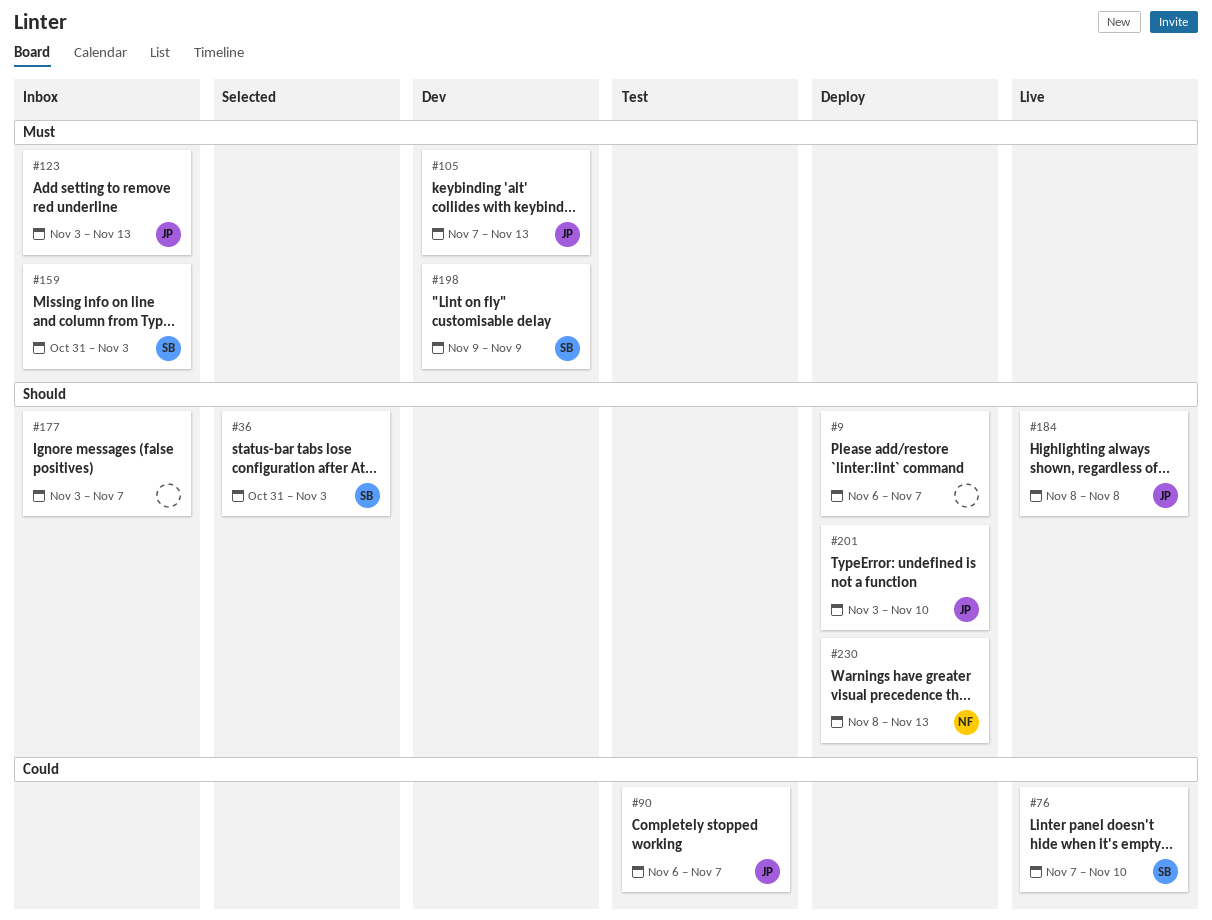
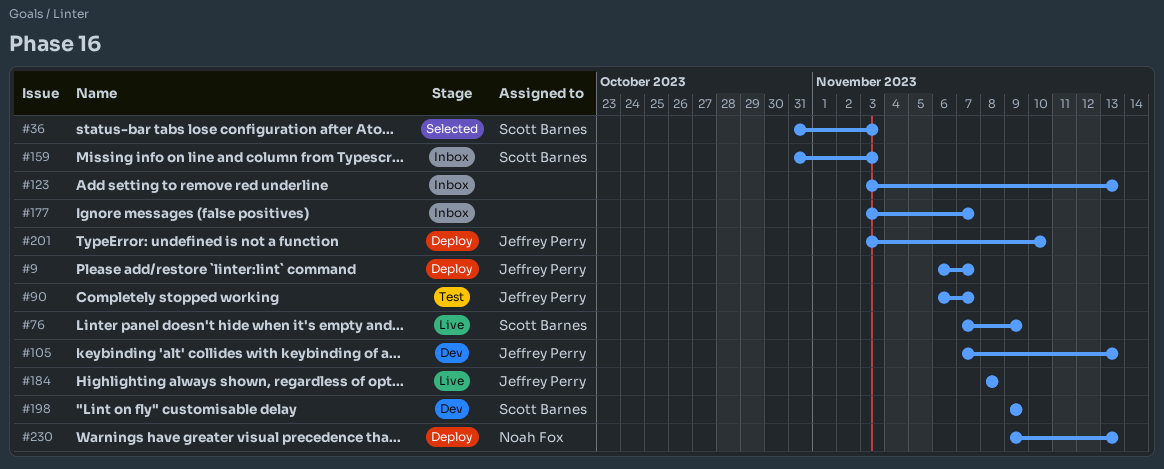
#9, owner: none -> Jeffrey Perry
#76, due: Nov 10 -> Nov 9
#123, owner: Jeffrey Perry -> none
#230, start: Nov 8 -> Nov 9

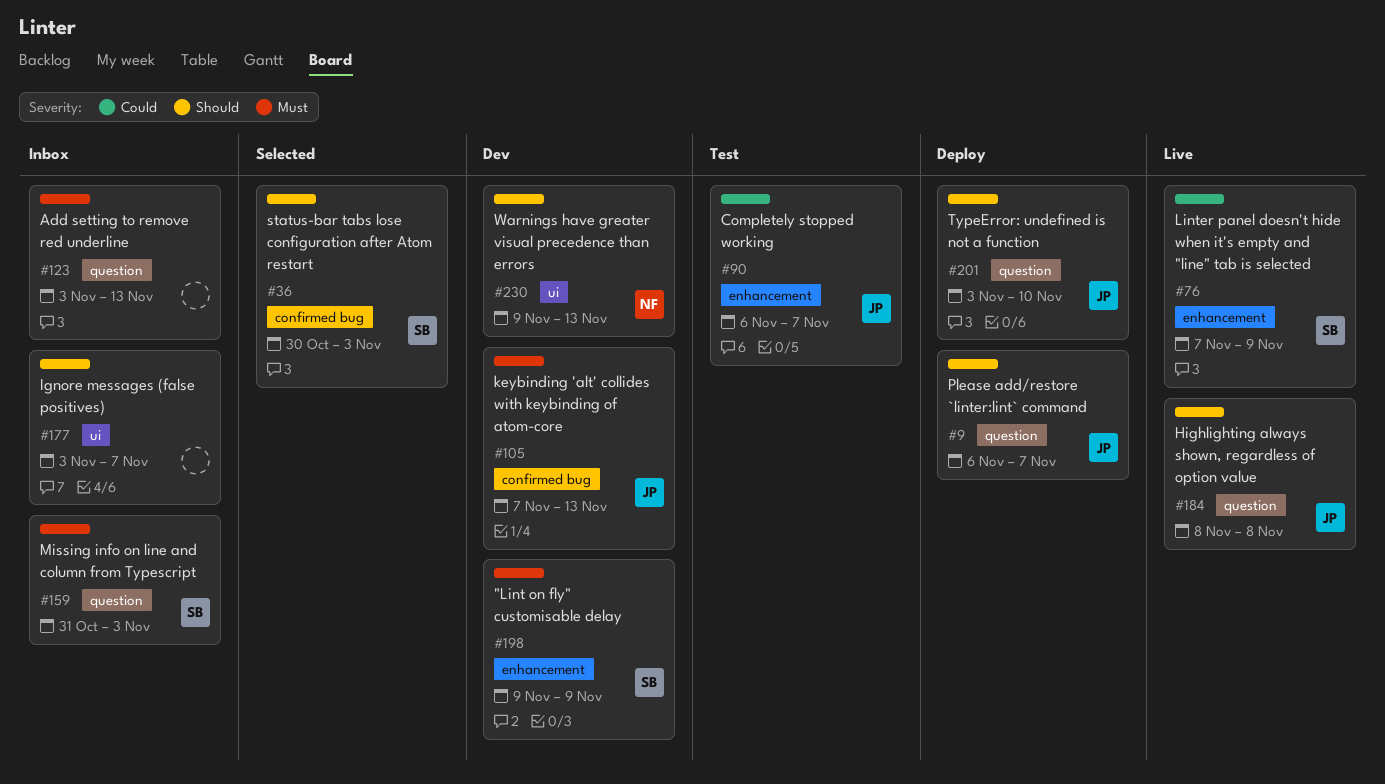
#36, start: Oct 31 -> Oct 30
#230, status: Deploy -> Dev

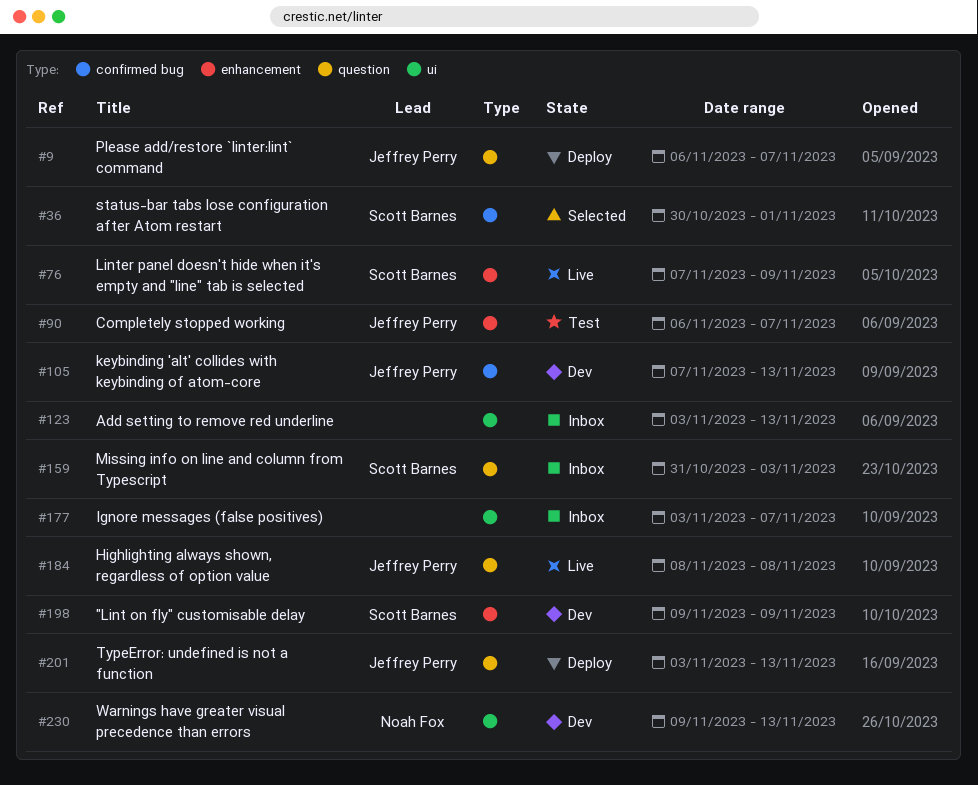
#36, due: Nov 3 -> Nov 1
#123, label: question -> ui
#201, due: Nov 10 -> Nov 13

